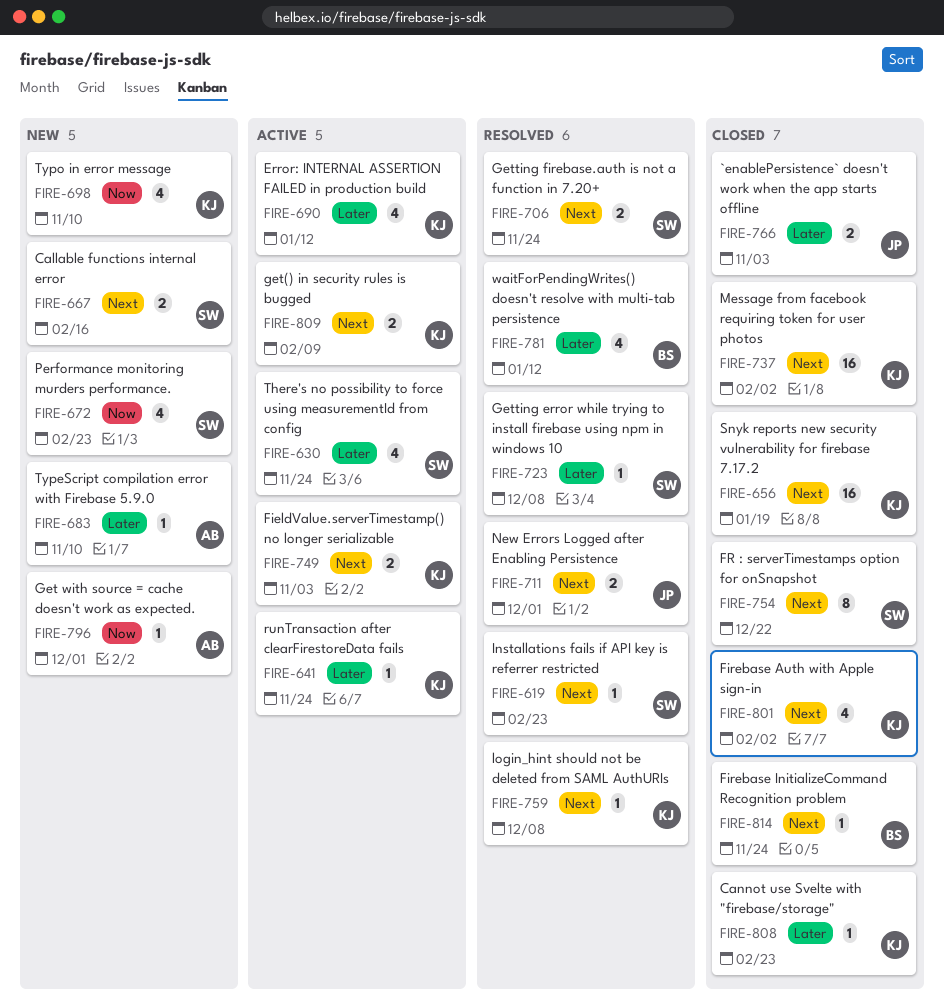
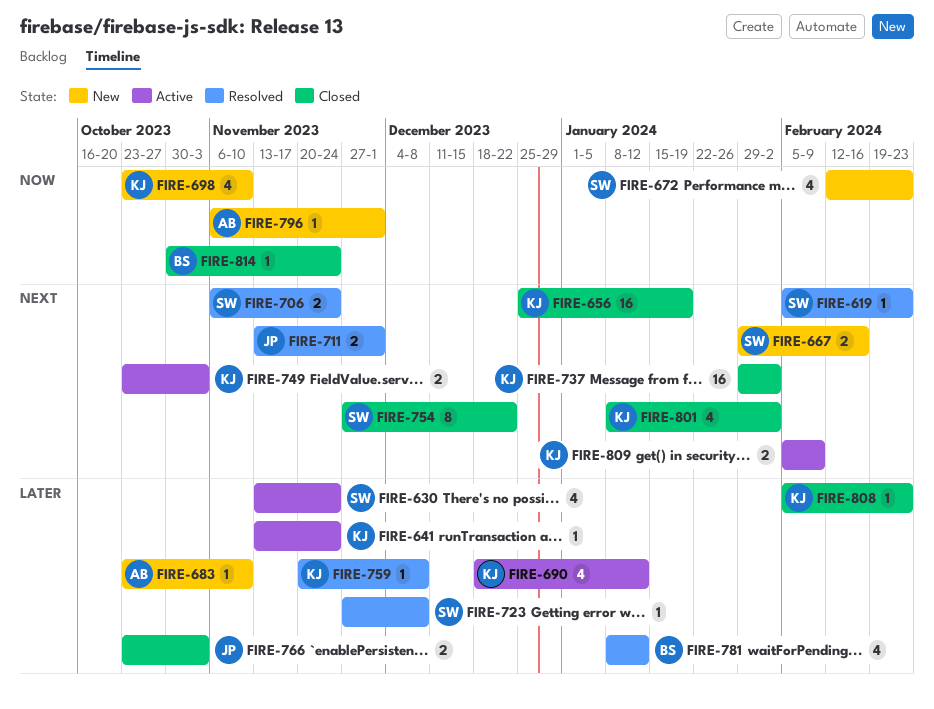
FIRE-759, priority: Next -> Later
FIRE-814, priority: Next -> Now

